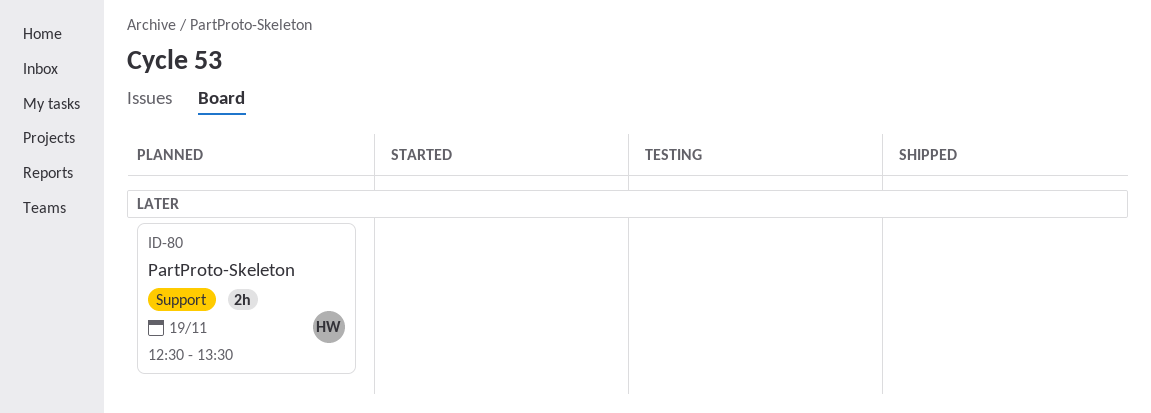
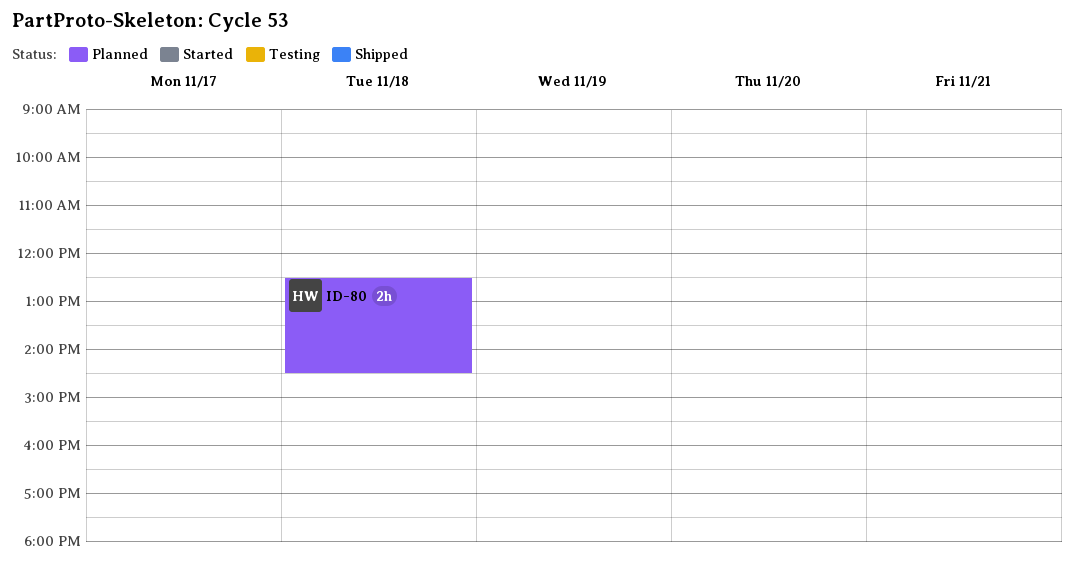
ID-80, day: Nov 19 -> Nov 18
ID-80, ends: 13:30 -> 14:30

